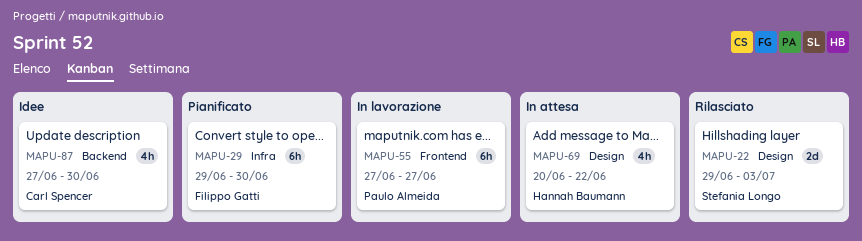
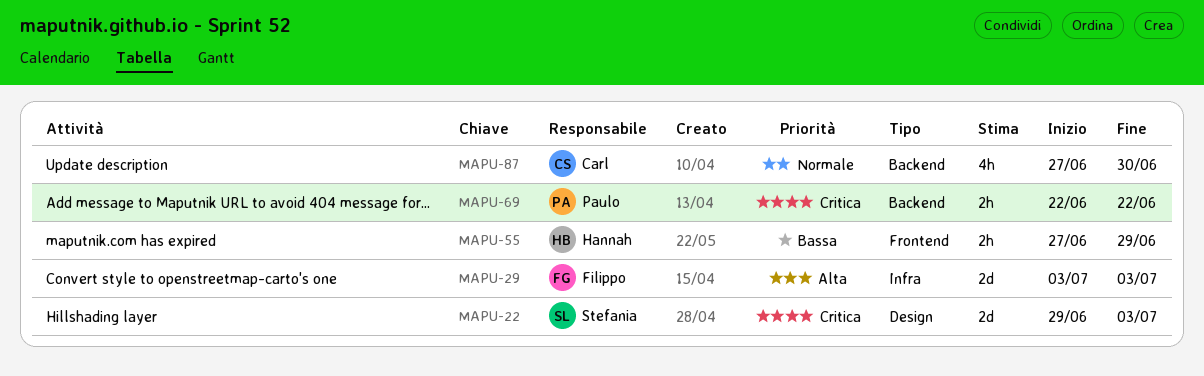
MAPU-29, estimate: 6h -> 2d
MAPU-29, start: Jun 29 -> Jul 3
MAPU-29, due: Jun 30 -> Jul 3
MAPU-55, owner: Paulo Almeida -> Hannah Baumann
MAPU-55, estimate: 6h -> 2h
MAPU-55, due: Jun 27 -> Jun 29
MAPU-69, owner: Hannah Baumann -> Paulo Almeida
MAPU-69, label: Design -> Backend
MAPU-69, estimate: 4h -> 2h
MAPU-69, start: Jun 20 -> Jun 22

